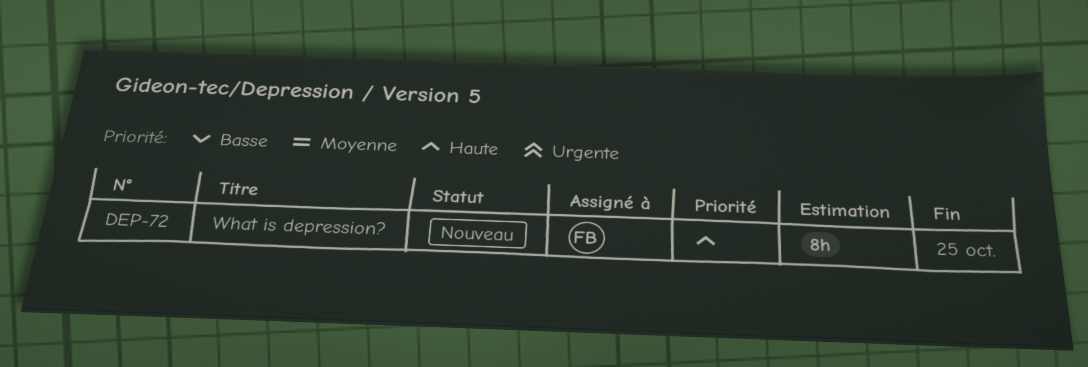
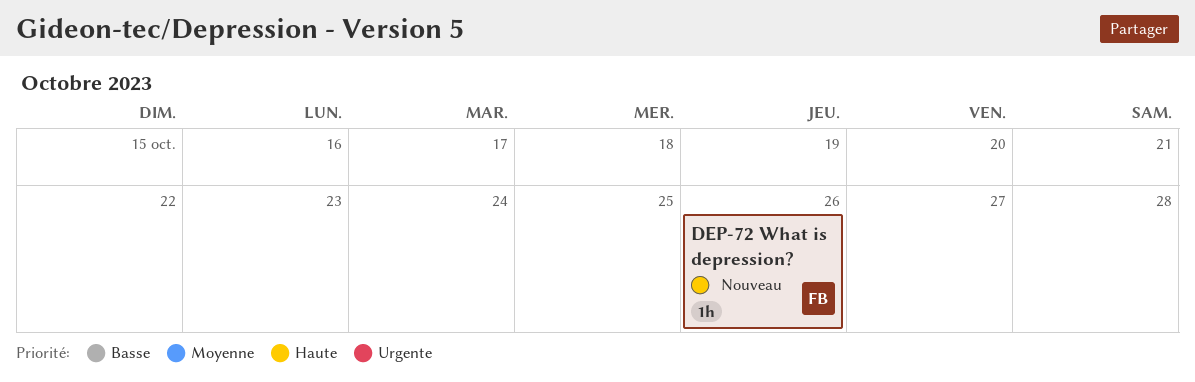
DEP-72, estimate: 8h -> 1h
DEP-72, due: Oct 25 -> Oct 26

